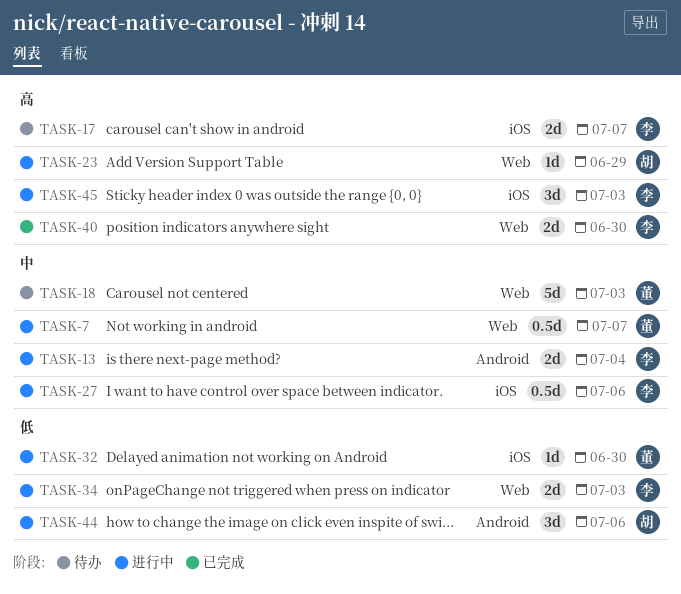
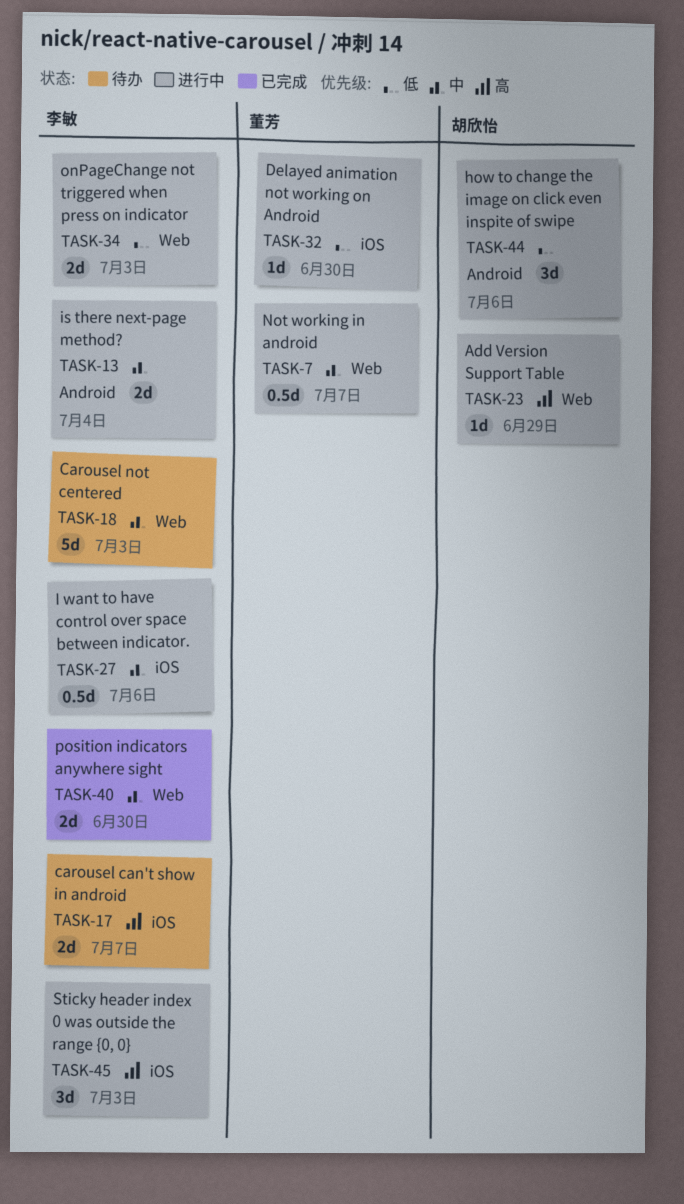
TASK-18, owner: 董芳 -> 李敏
TASK-40, priority: 高 -> 中

